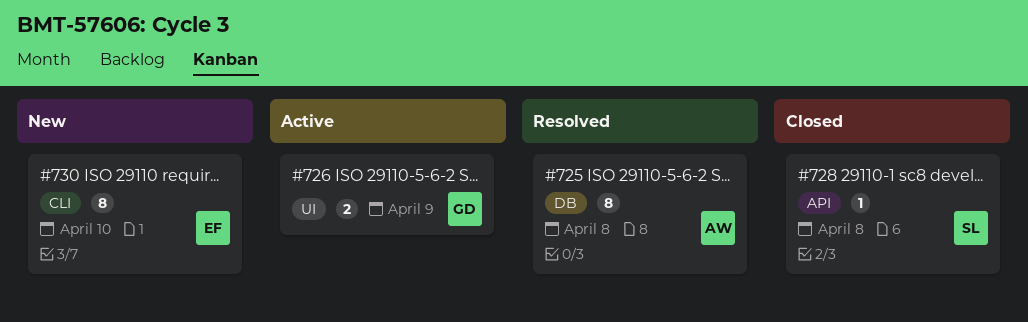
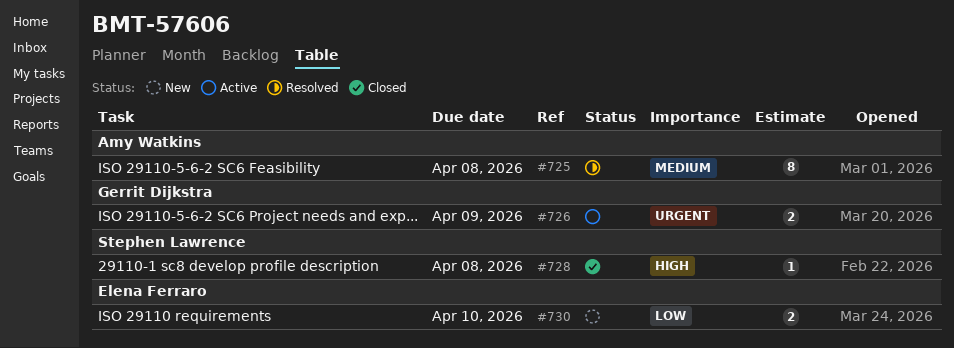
#730, estimate: 8 -> 2

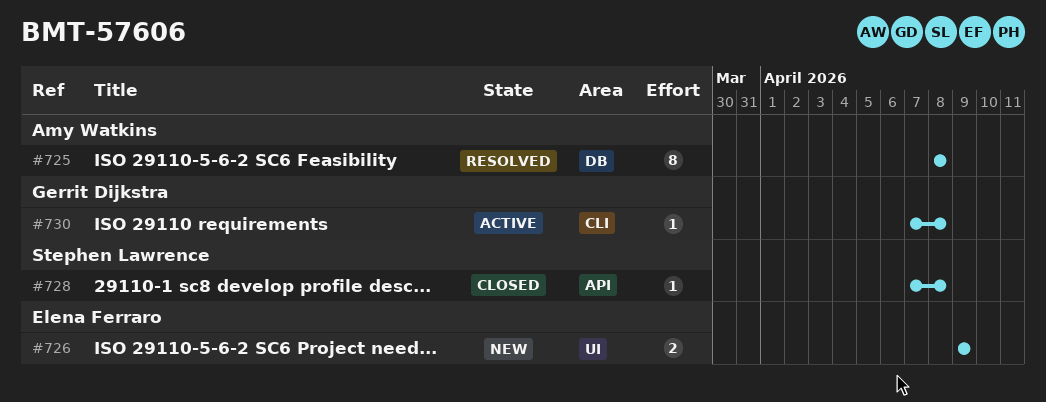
#726, status: Active -> New
#726, owner: Gerrit Dijkstra -> Elena Ferraro
#730, status: New -> Active
#730, owner: Elena Ferraro -> Gerrit Dijkstra
#730, estimate: 2 -> 1
#730, due: Apr 10 -> Apr 8

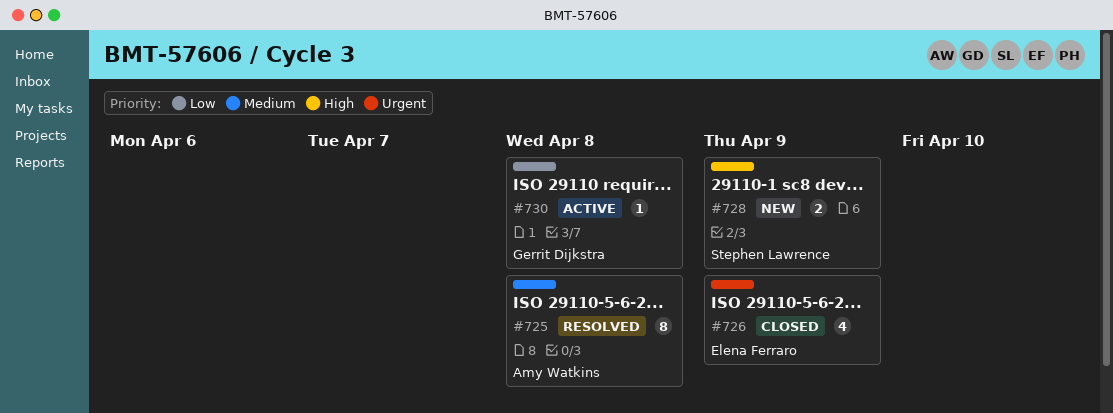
#726, status: New -> Closed
#726, estimate: 2 -> 4
#728, status: Closed -> New
#728, estimate: 1 -> 2
#728, due: Apr 8 -> Apr 9

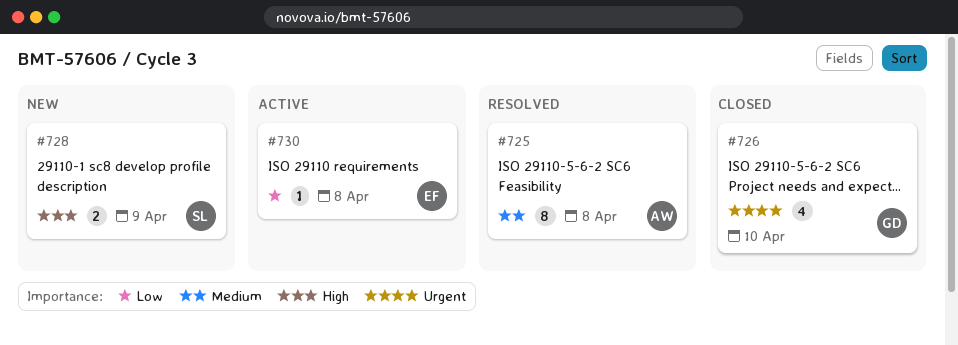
#726, owner: Elena Ferraro -> Gerrit Dijkstra
#726, due: Apr 9 -> Apr 10
#730, owner: Gerrit Dijkstra -> Elena Ferraro

